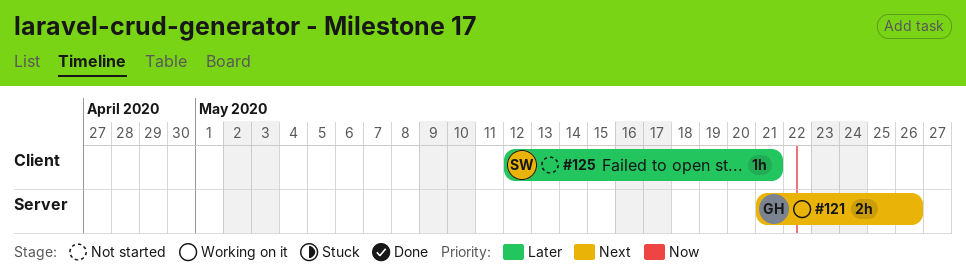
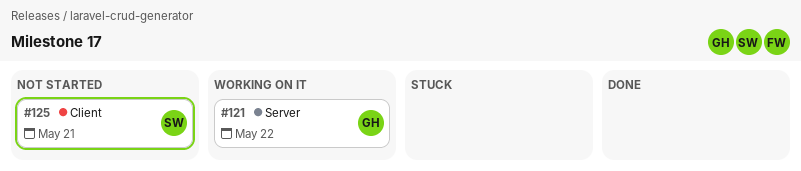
#121, due: May 26 -> May 22

